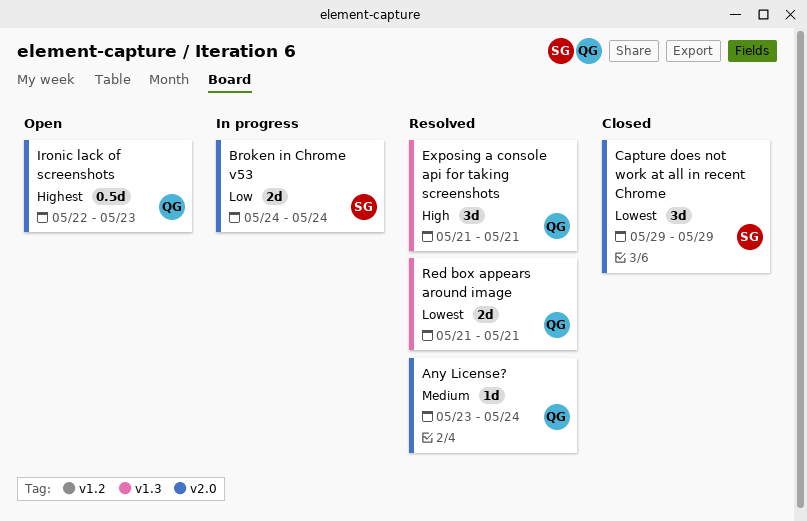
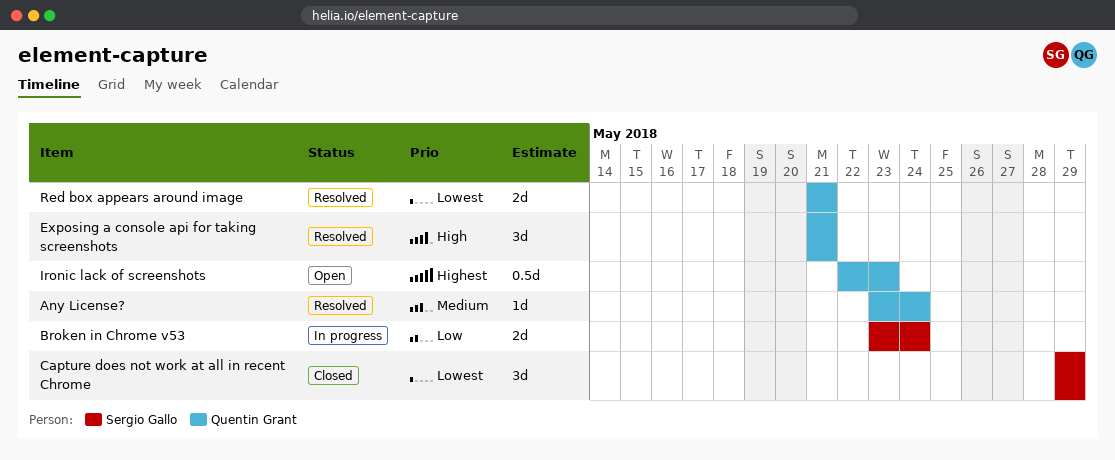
Broken in Chrome v53, start: May 24 -> May 23

